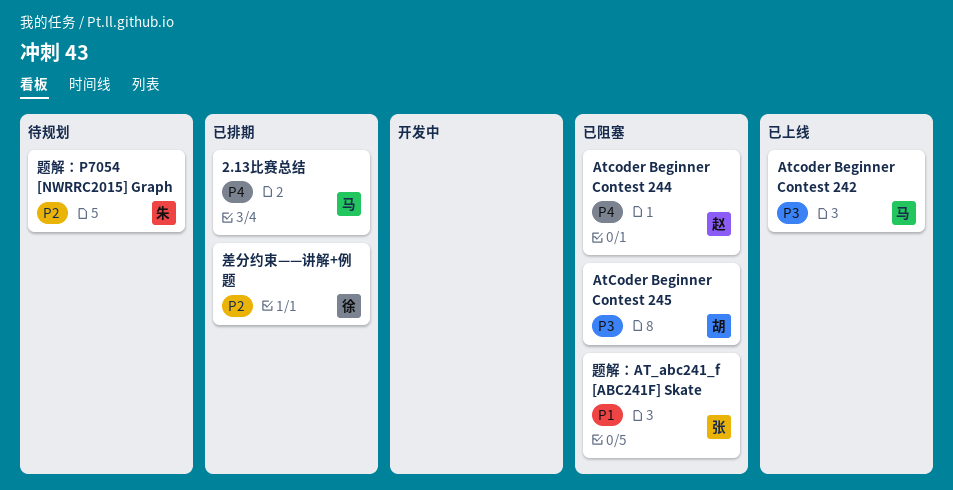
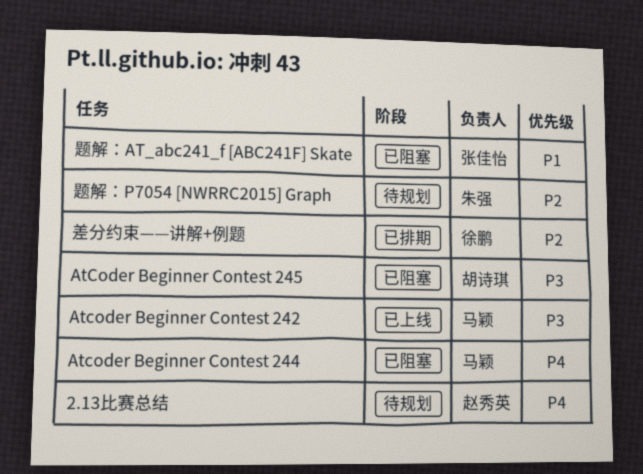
2.13比赛总结, status: 已排期 -> 待规划
2.13比赛总结, owner: 马颖 -> 赵秀英
Atcoder Beginner Contest 244, owner: 赵秀英 -> 马颖

